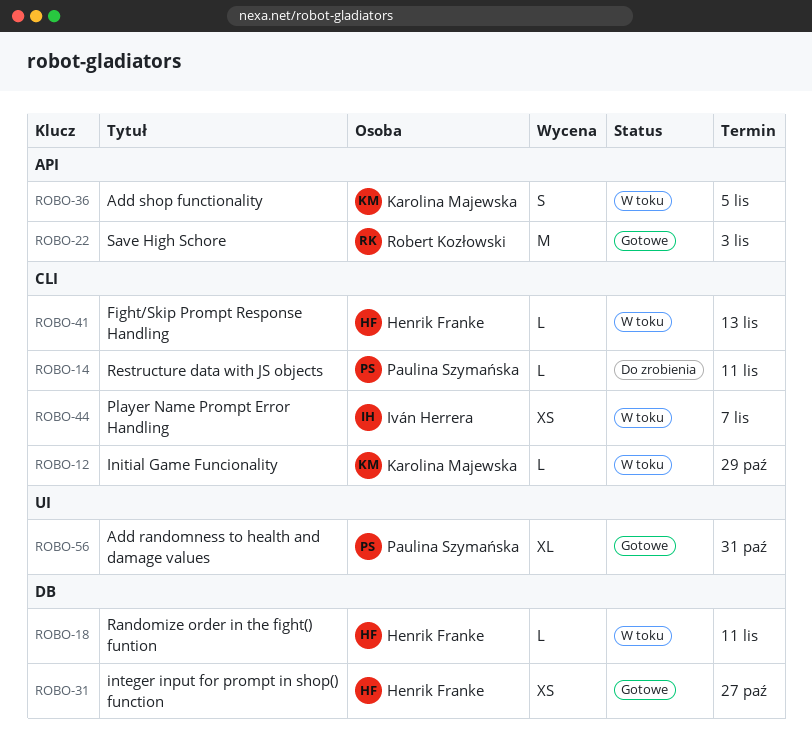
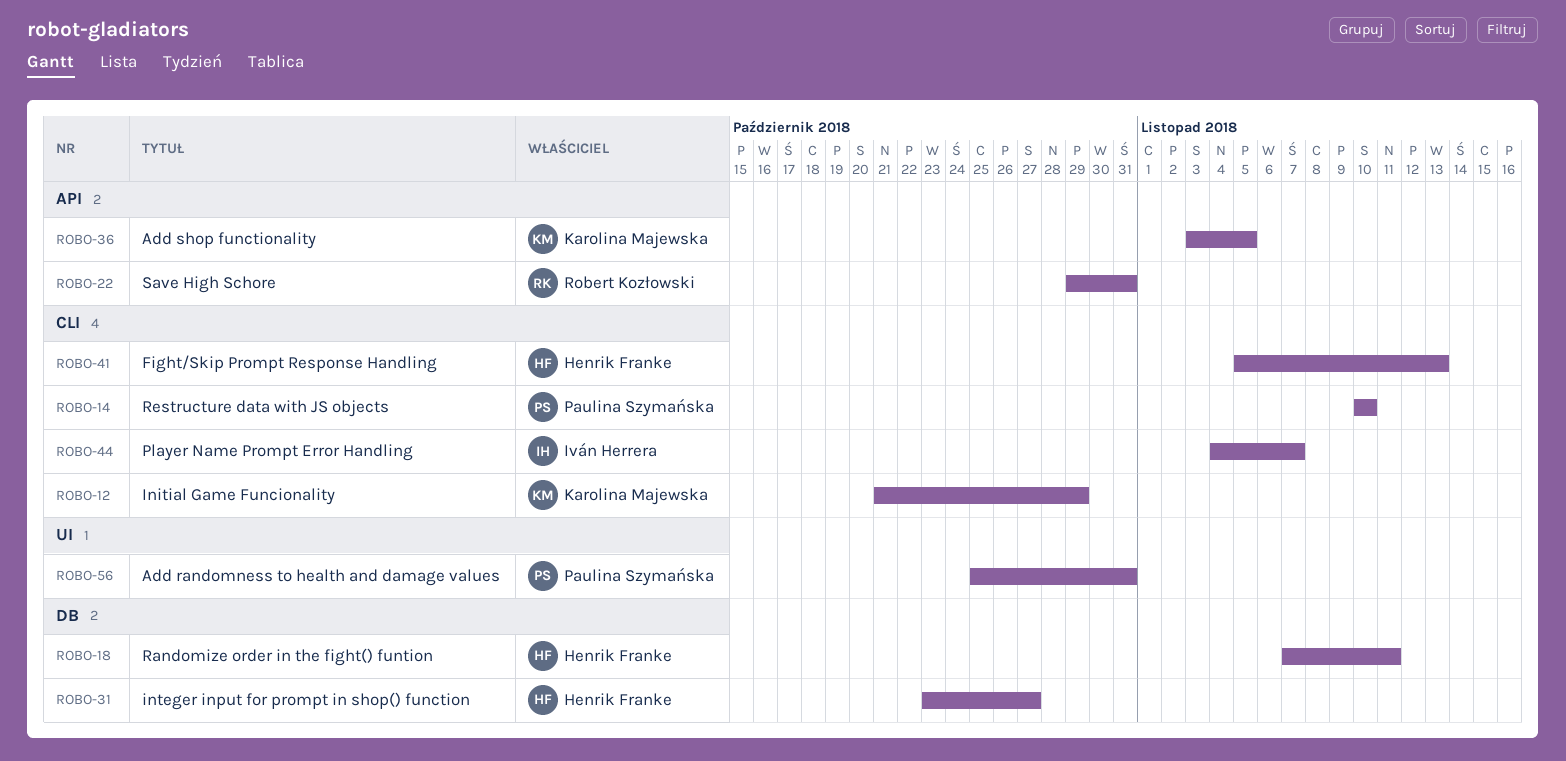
ROBO-14, due: Nov 11 -> Nov 10
ROBO-22, due: Nov 3 -> Oct 31

